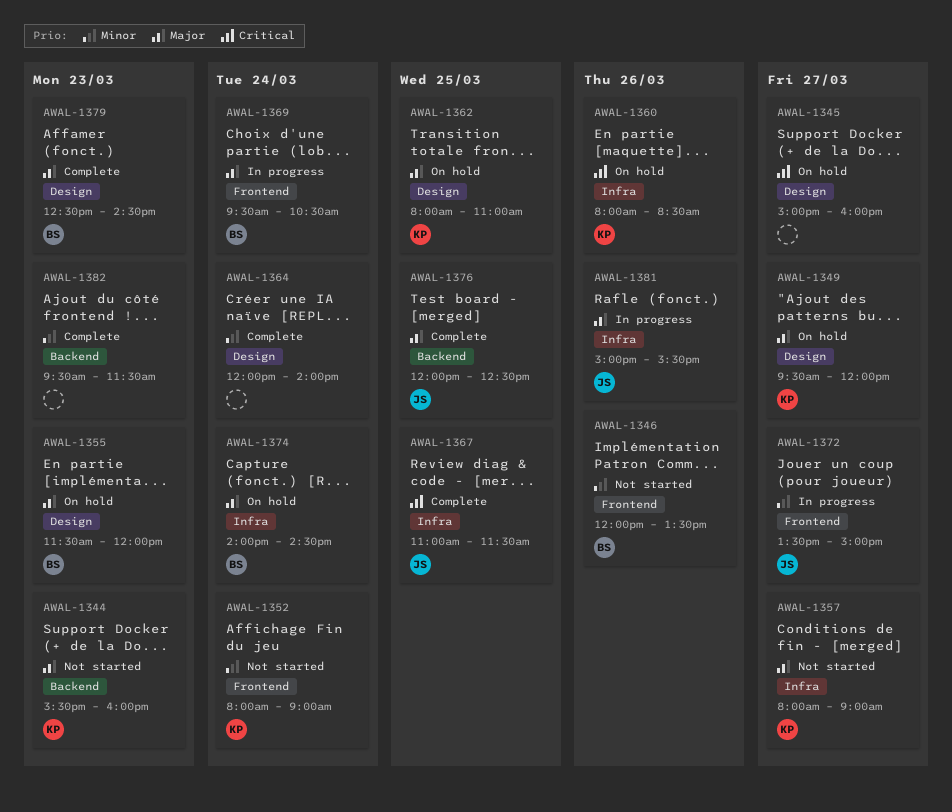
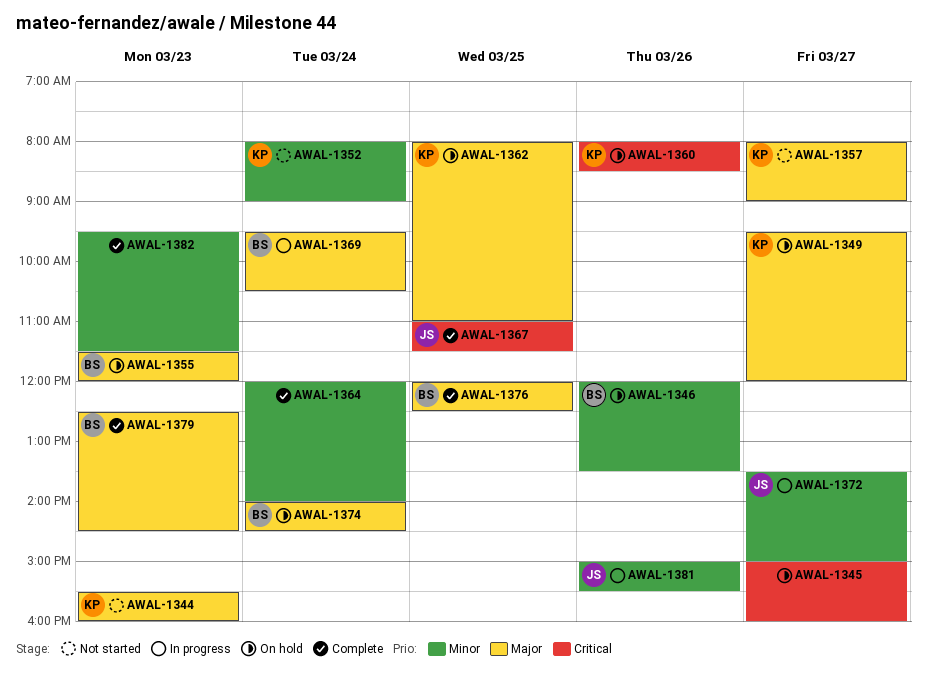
AWAL-1346, status: Not started -> On hold
AWAL-1376, owner: JS -> BS
AWAL-1381, priority: Major -> Minor

